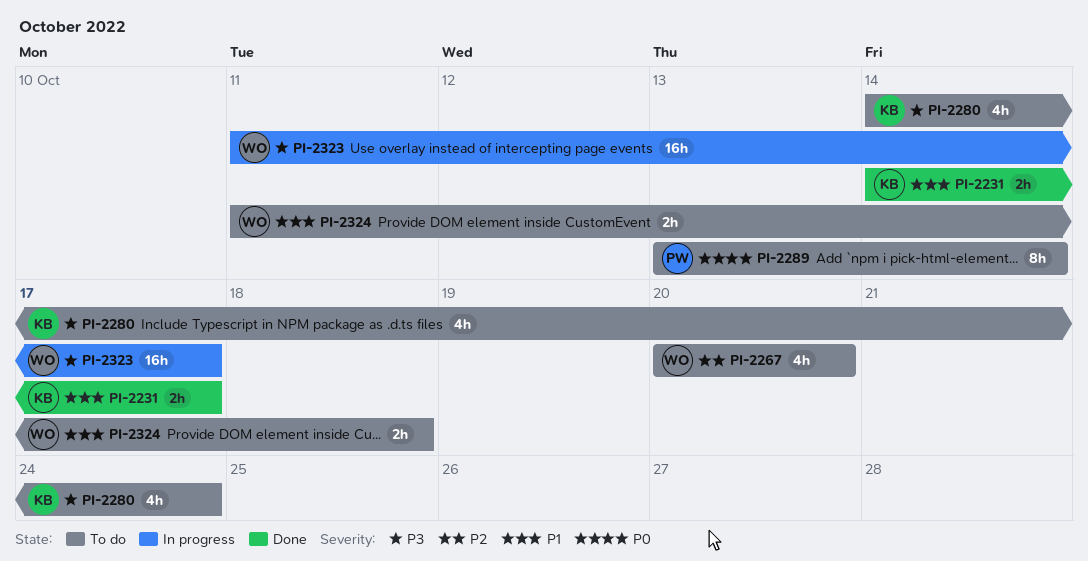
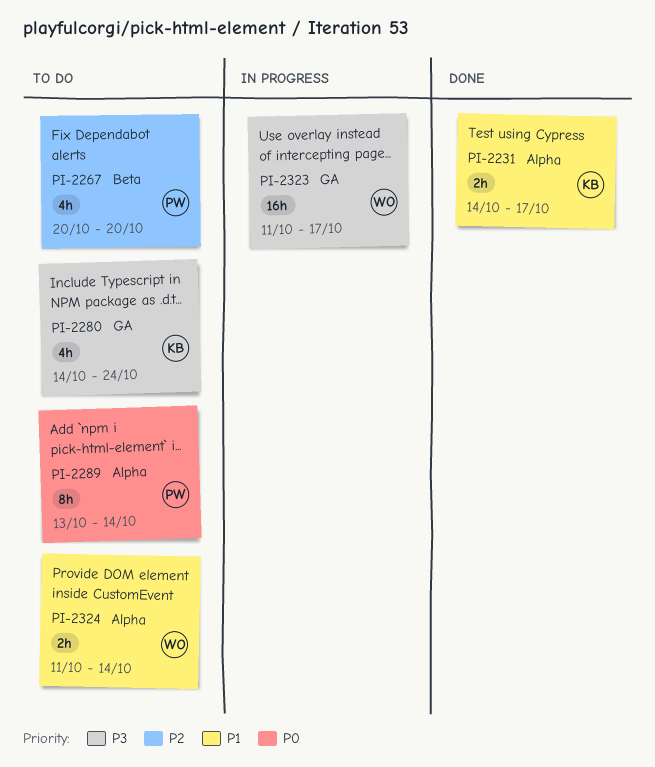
PI-2267, owner: WO -> PW
PI-2324, due: Oct 18 -> Oct 14

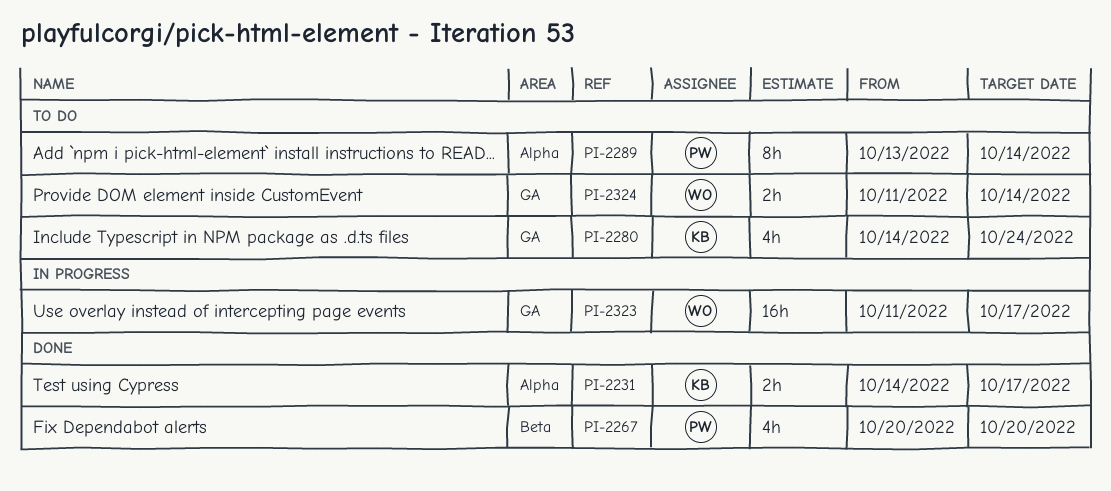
PI-2267, status: To do -> Done
PI-2324, label: Alpha -> GA

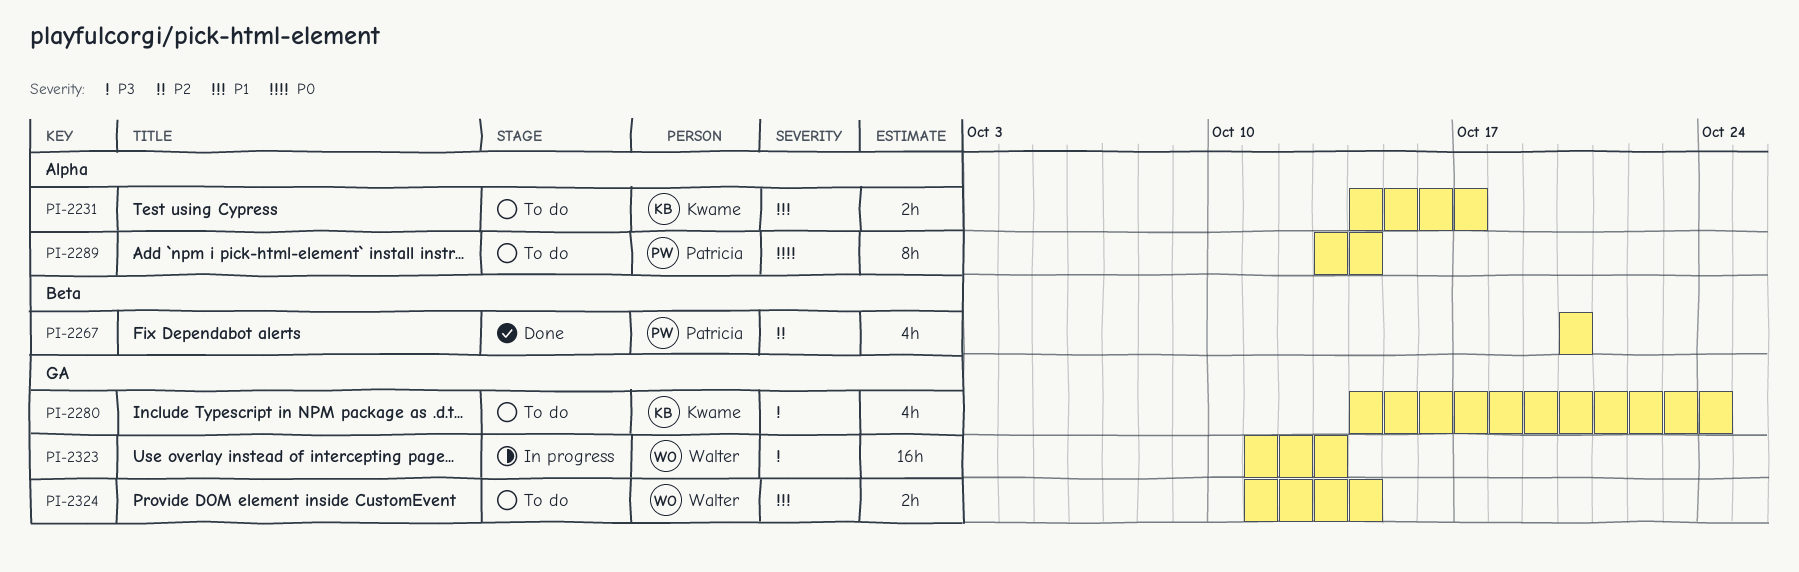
PI-2231, status: Done -> To do
PI-2323, due: Oct 17 -> Oct 13

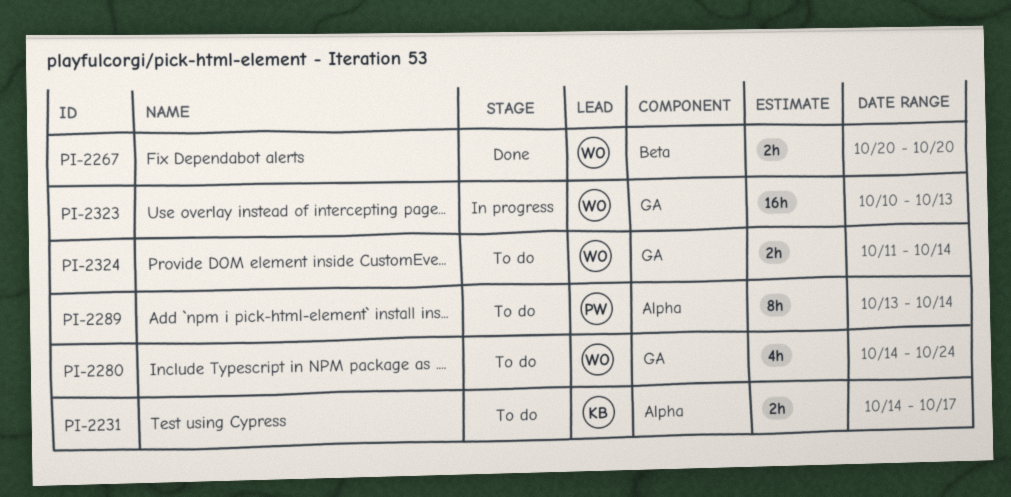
PI-2267, owner: Patricia -> Walter
PI-2267, estimate: 4h -> 2h
PI-2280, owner: Kwame -> Walter
PI-2323, start: Oct 11 -> Oct 10

